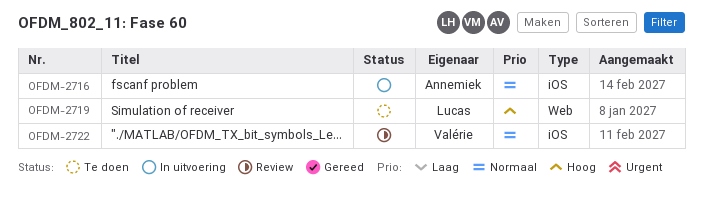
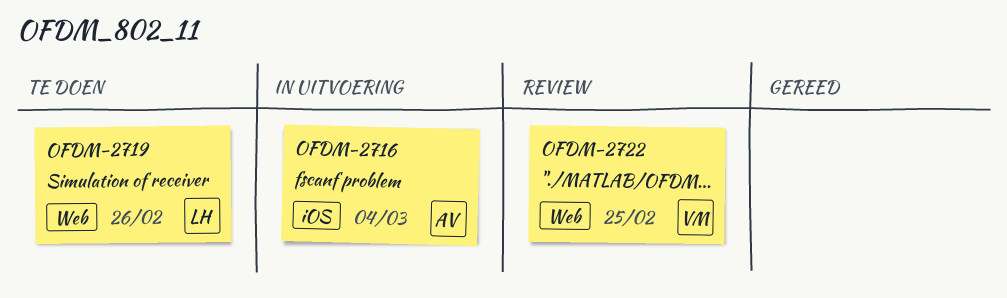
OFDM-2722, label: iOS -> Web

